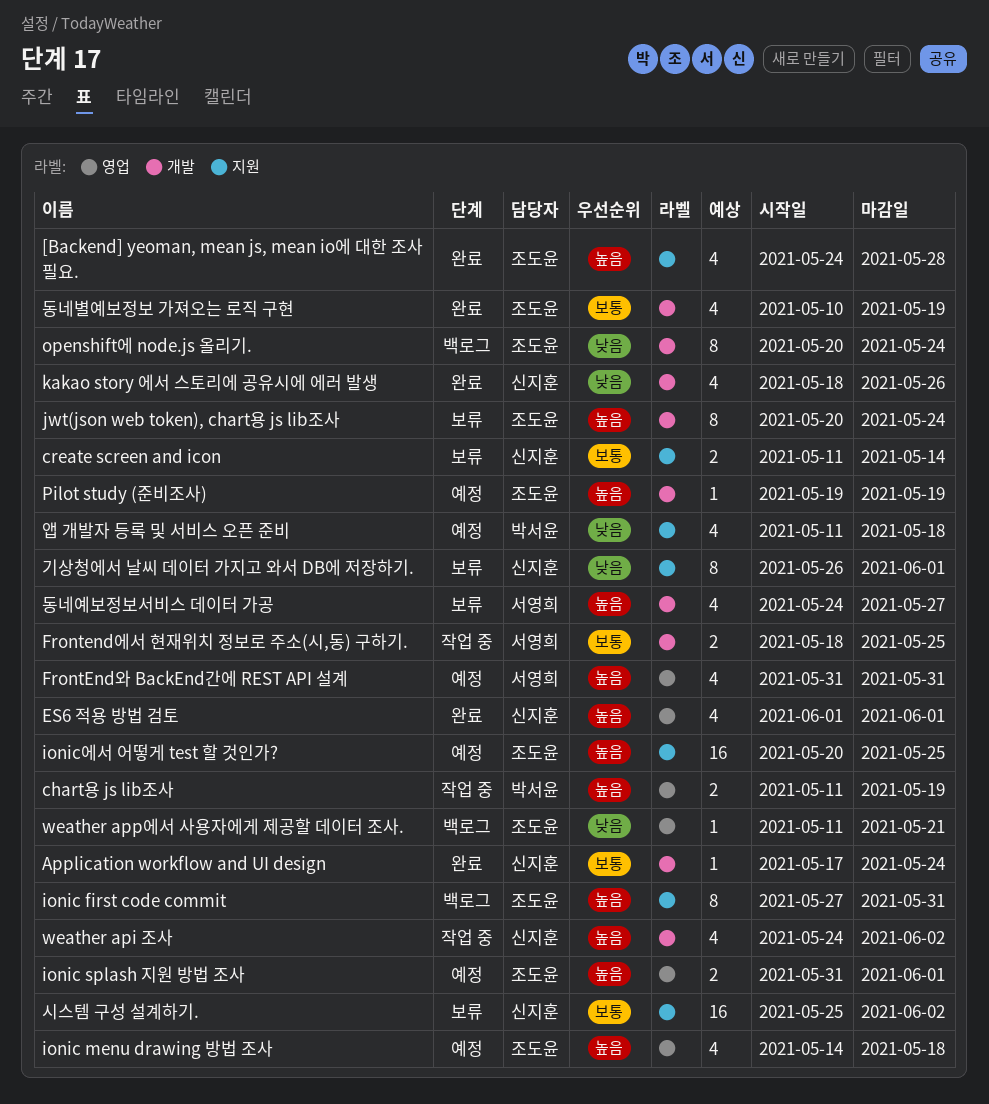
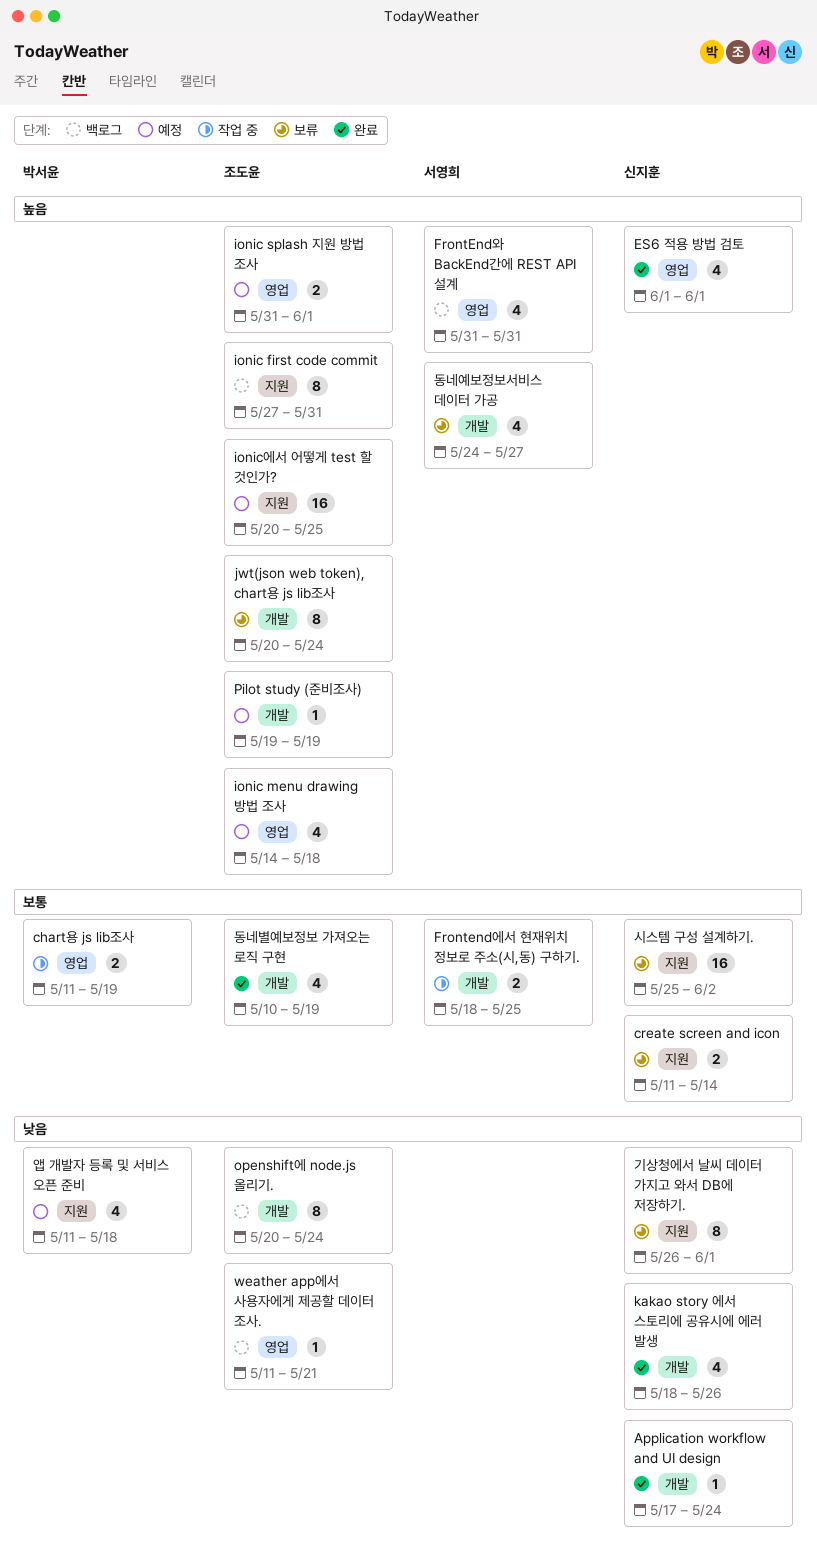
[Backend] yeoman, mean js, mean io에 대한 조사 필요.: present -> none
Application workflow and UI design, priority: 보통 -> 낮음
chart용 js lib조사, priority: 높음 -> 보통
FrontEnd와 BackEnd간에 REST API 설계, status: 예정 -> 백로그
weather api 조사: present -> none

